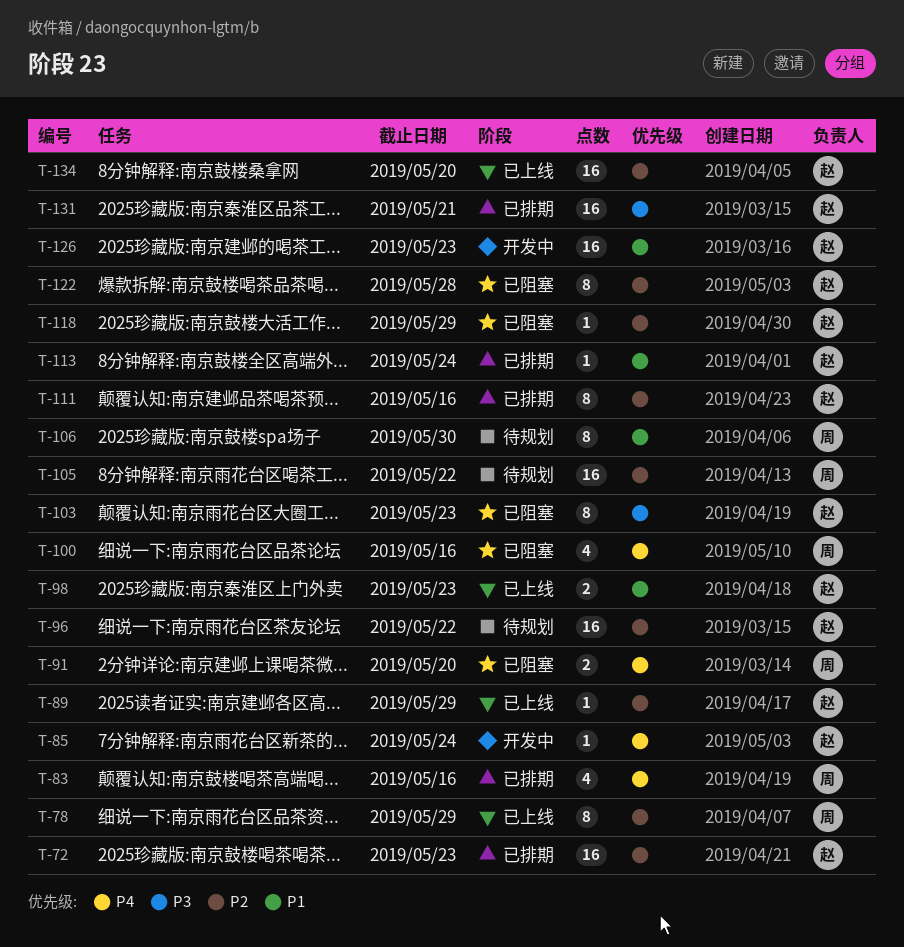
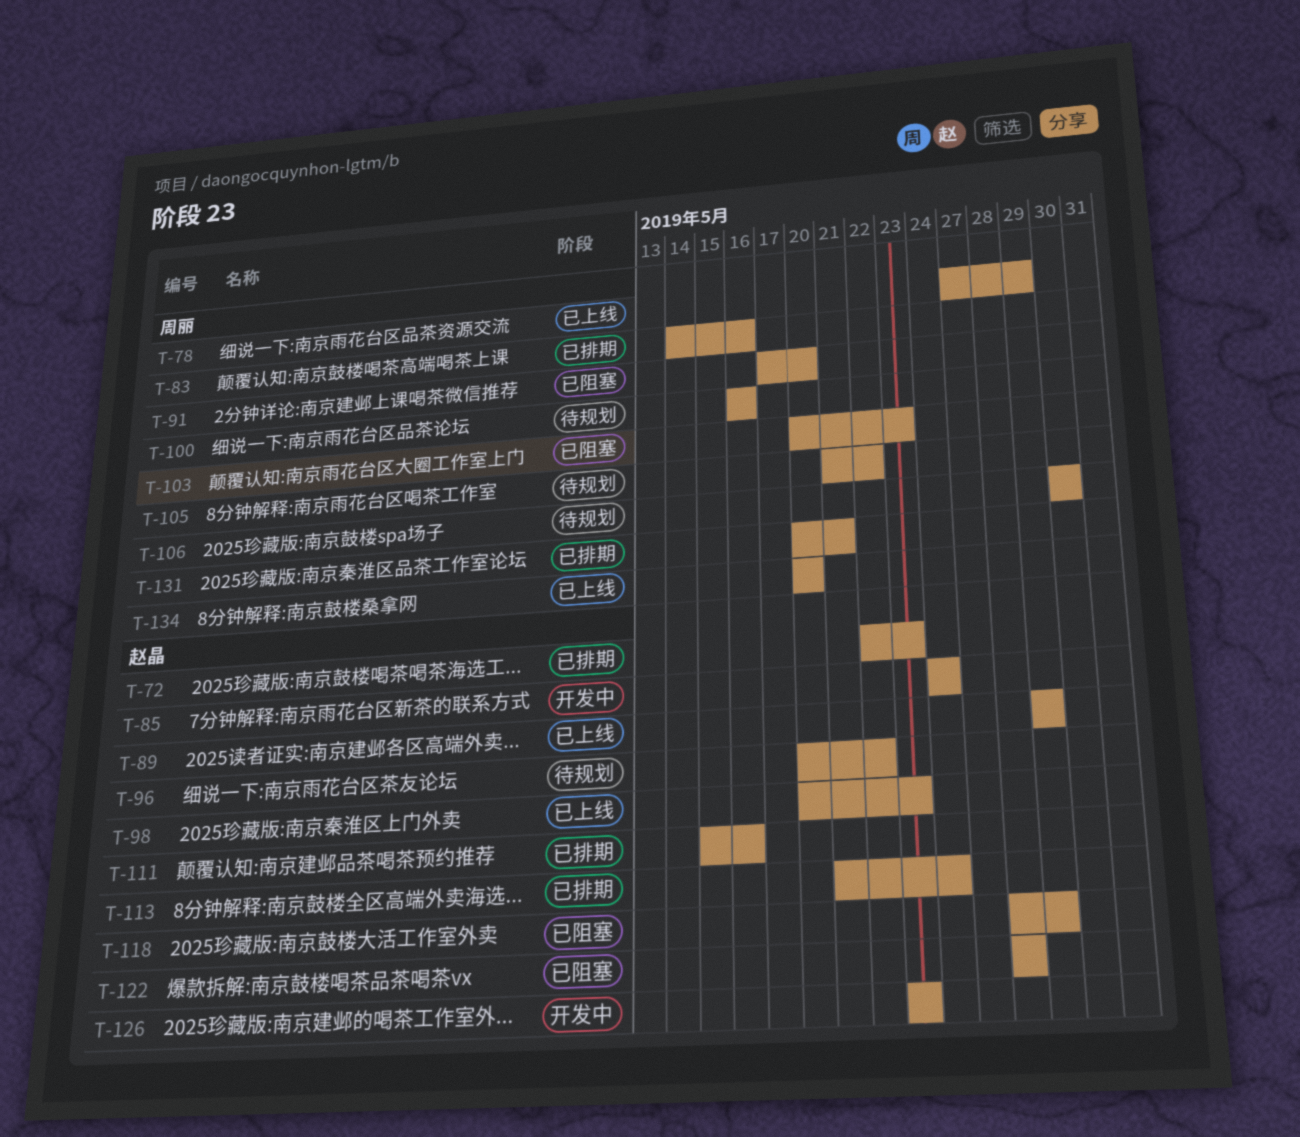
T-100, status: 已阻塞 -> 待规划
T-103, owner: 赵晶 -> 周丽
T-131, owner: 赵晶 -> 周丽
T-134, owner: 赵晶 -> 周丽

